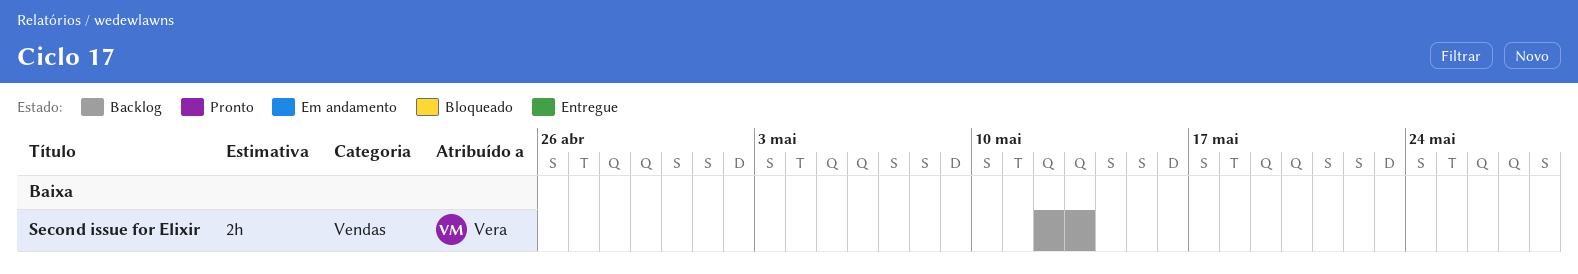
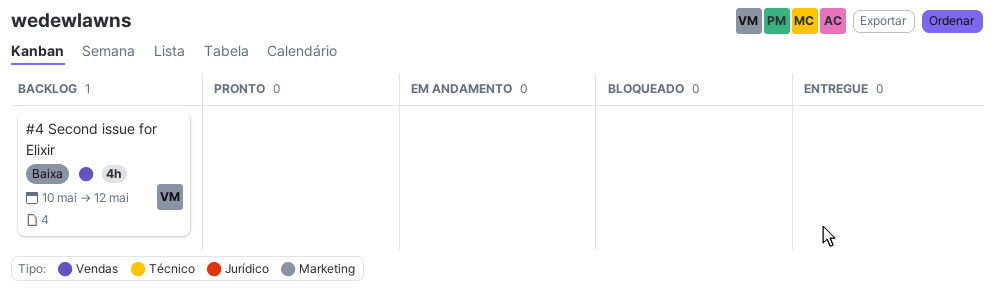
Second issue for Elixir, estimate: 2h -> 4h
Second issue for Elixir, start: May 12 -> May 10
Second issue for Elixir, due: May 13 -> May 12

